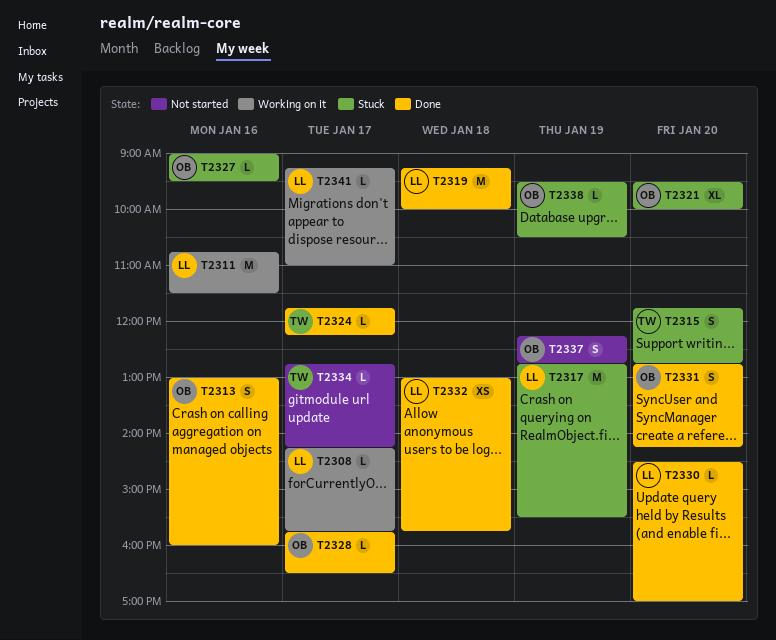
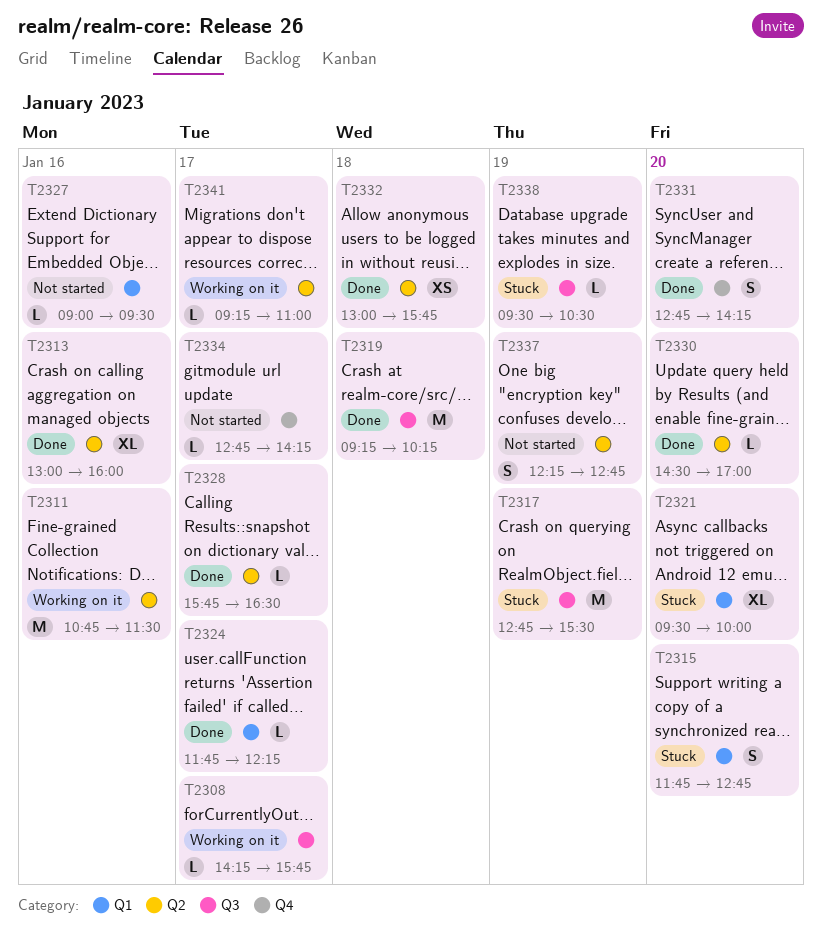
T2313, estimate: S -> XL
T2319, ends: 10:00 -> 10:15
T2327, status: Stuck -> Not started

